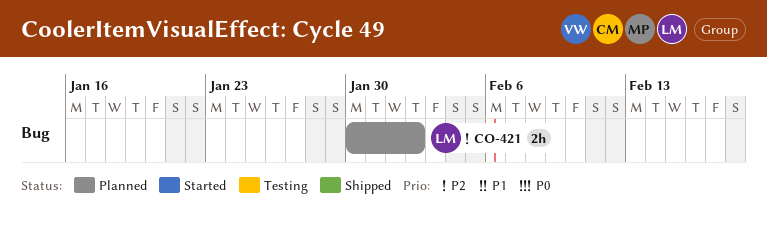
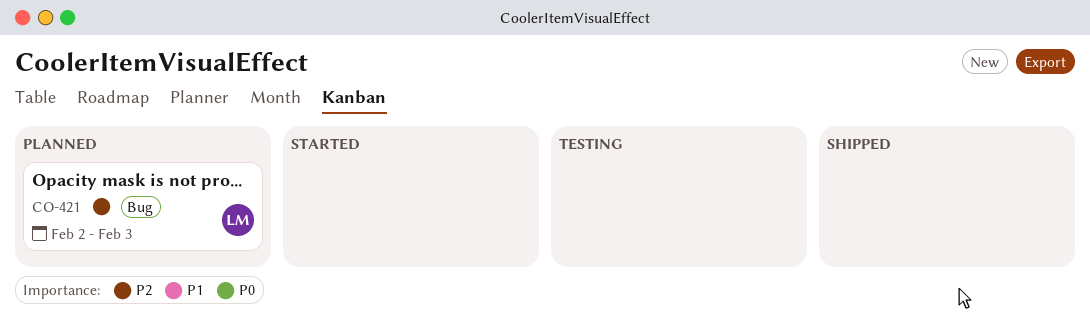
CO-421, start: Jan 30 -> Feb 2
CO-421, due: Feb 2 -> Feb 3

